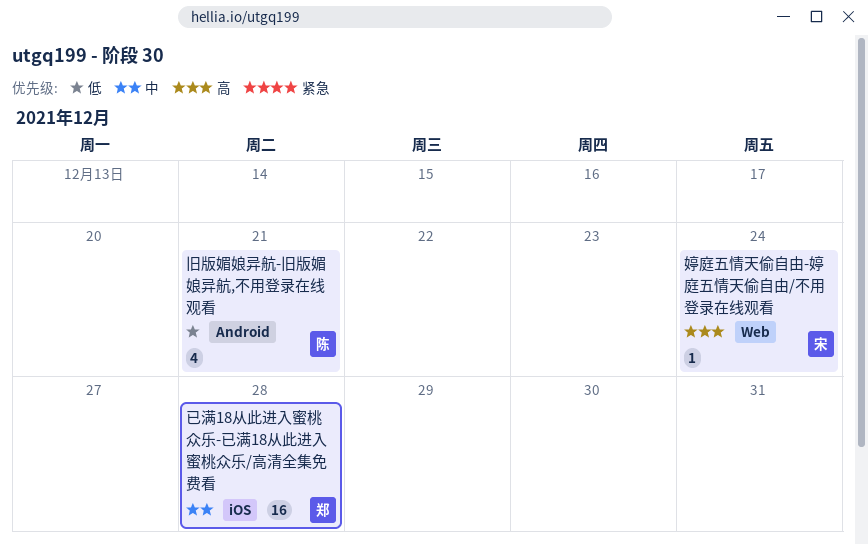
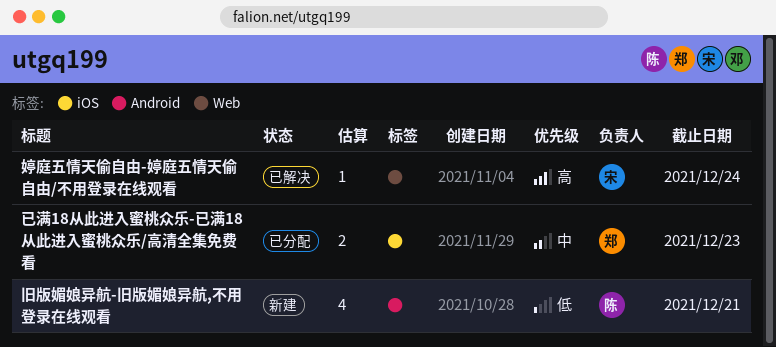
已满18从此进入蜜桃众乐-已满18从此进入蜜桃众乐/高清全集免费看, estimate: 16 -> 2
已满18从此进入蜜桃众乐-已满18从此进入蜜桃众乐/高清全集免费看, due: Dec 28 -> Dec 23

